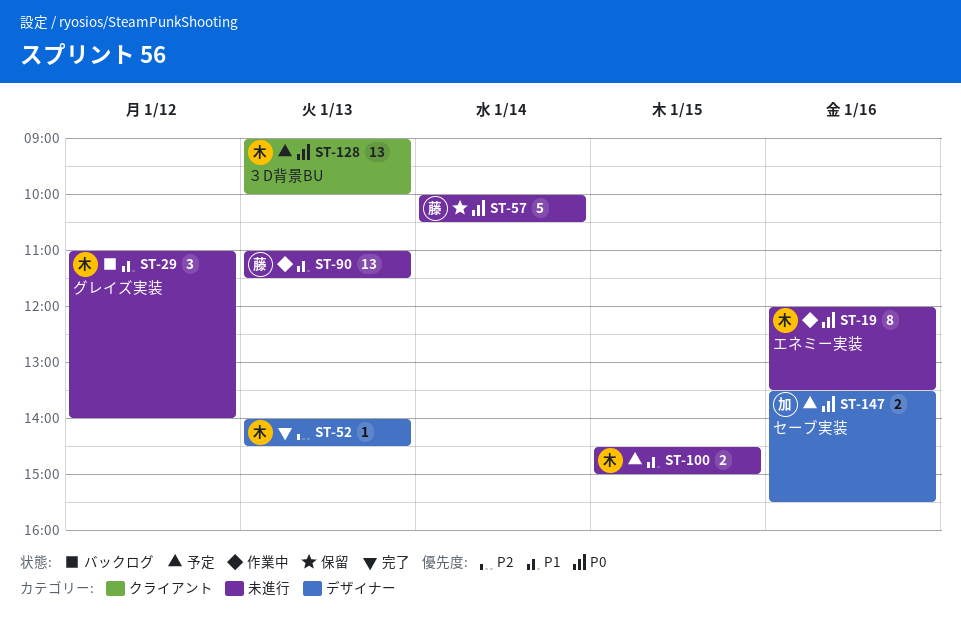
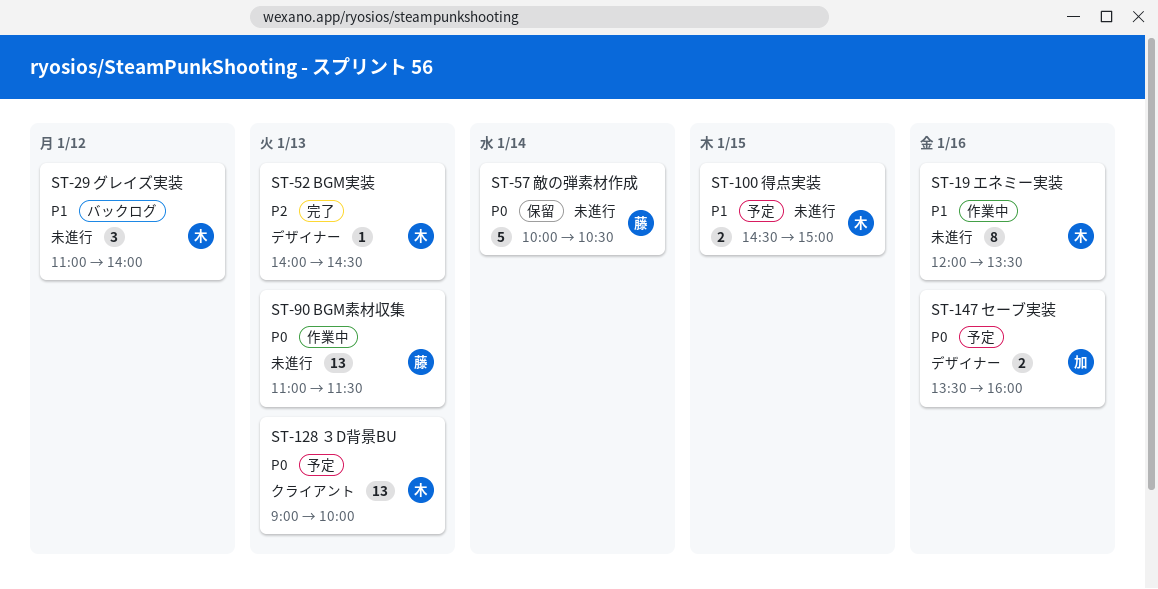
ST-19, priority: P0 -> P1
ST-90, priority: P1 -> P0
ST-147, ends: 15:30 -> 16:00

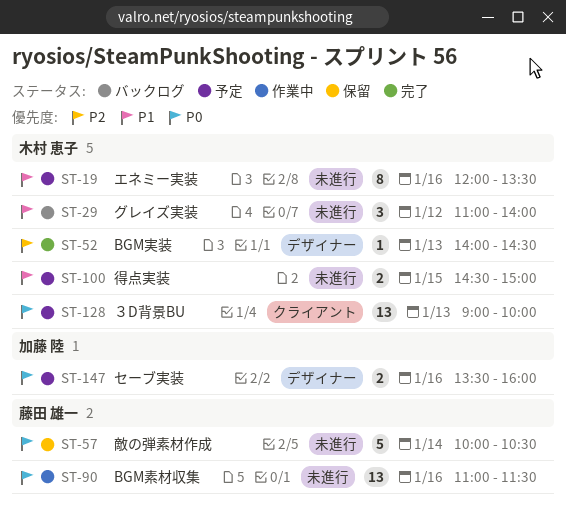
ST-19, status: 作業中 -> 予定
ST-90, day: Jan 13 -> Jan 16

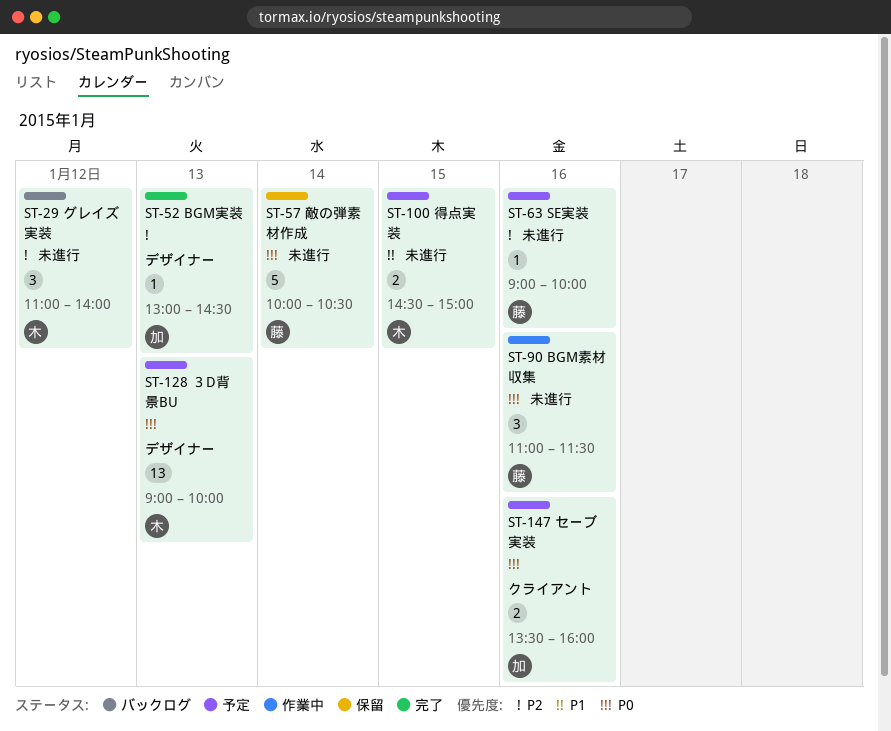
ST-19: present -> none
ST-29, priority: P1 -> P2
ST-52, owner: 木村 恵子 -> 加藤 陸
ST-52, begins: 14:00 -> 13:00
ST-63: none -> present
ST-90, estimate: 13 -> 3
ST-128, label: クライアント -> デザイナー
ST-147, label: デザイナー -> クライアント

